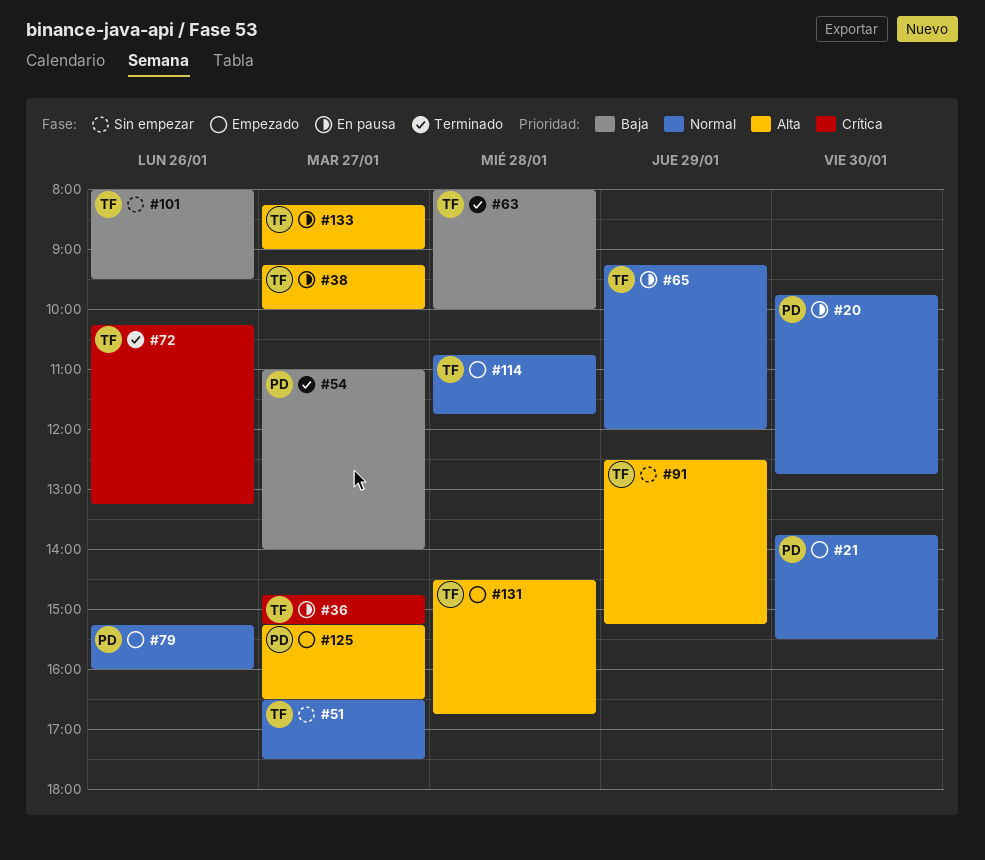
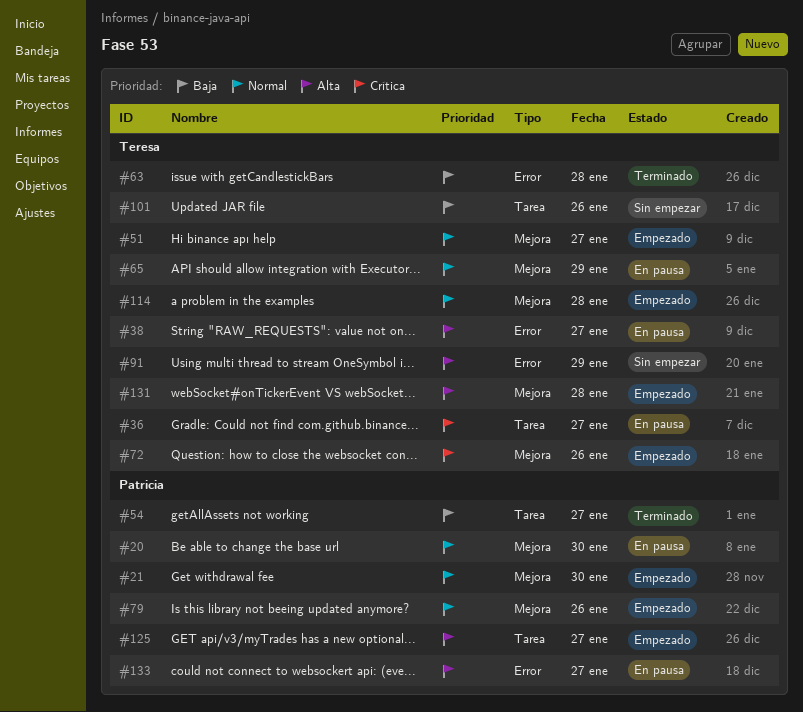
#51, status: Sin empezar -> Empezado
#72, status: Terminado -> Empezado
#133, owner: Teresa -> Patricia

